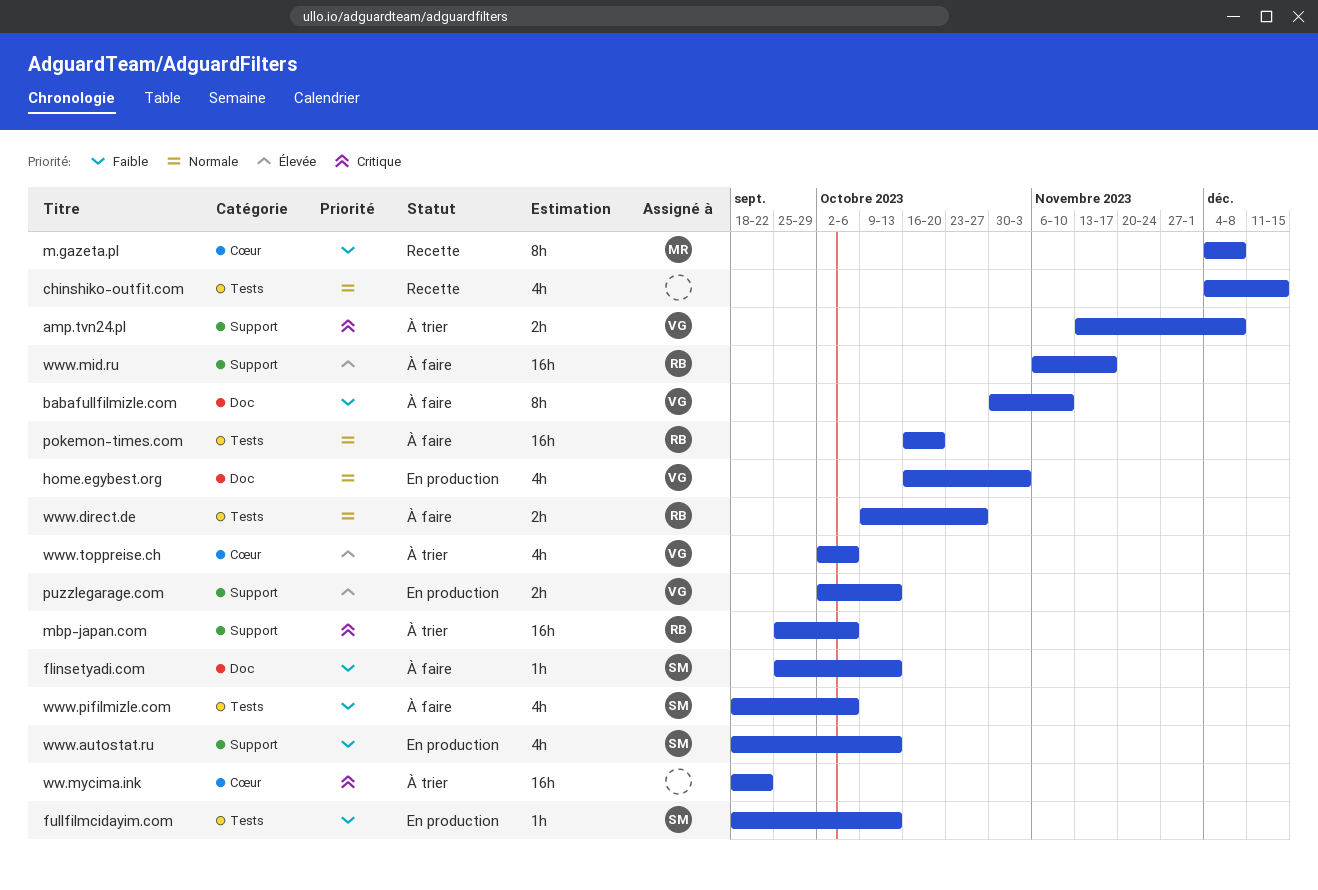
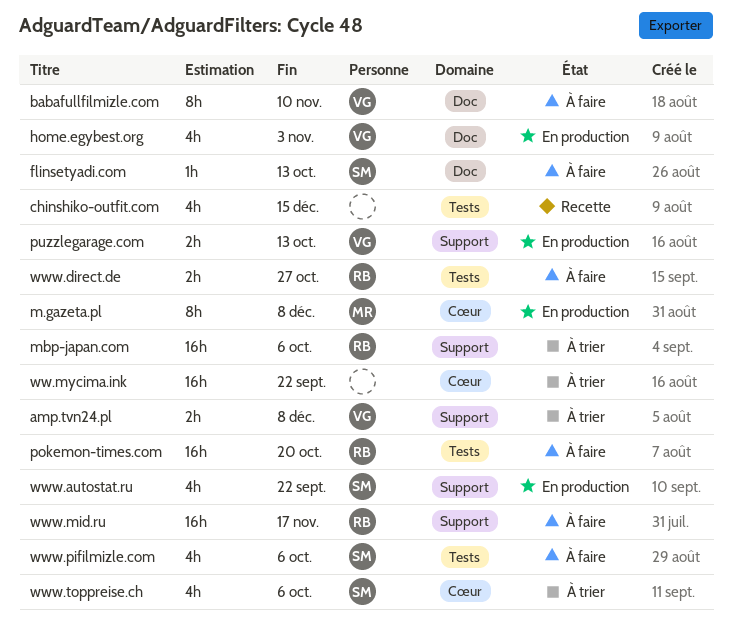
fullfilmcidayim.com: present -> none
m.gazeta.pl, status: Recette -> En production
www.autostat.ru, due: Oct 13 -> Sep 22
www.toppreise.ch, owner: VG -> SM

